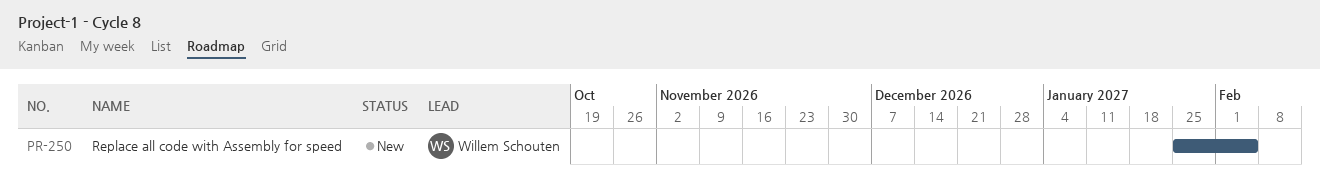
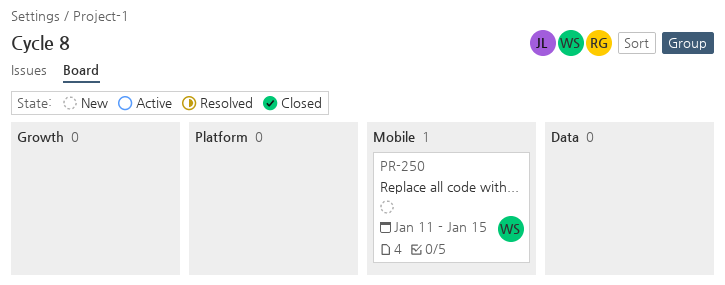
PR-250, start: Jan 25 -> Jan 11
PR-250, due: Feb 5 -> Jan 15

